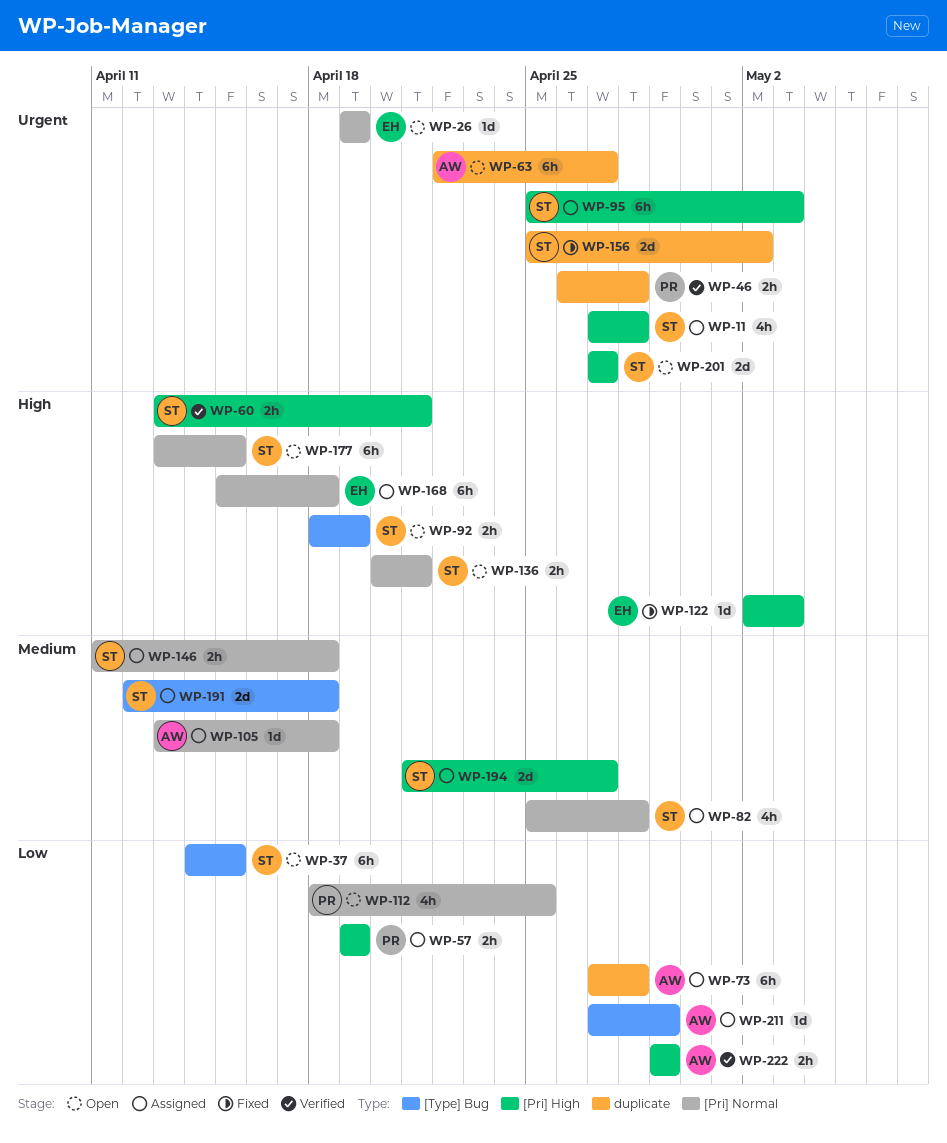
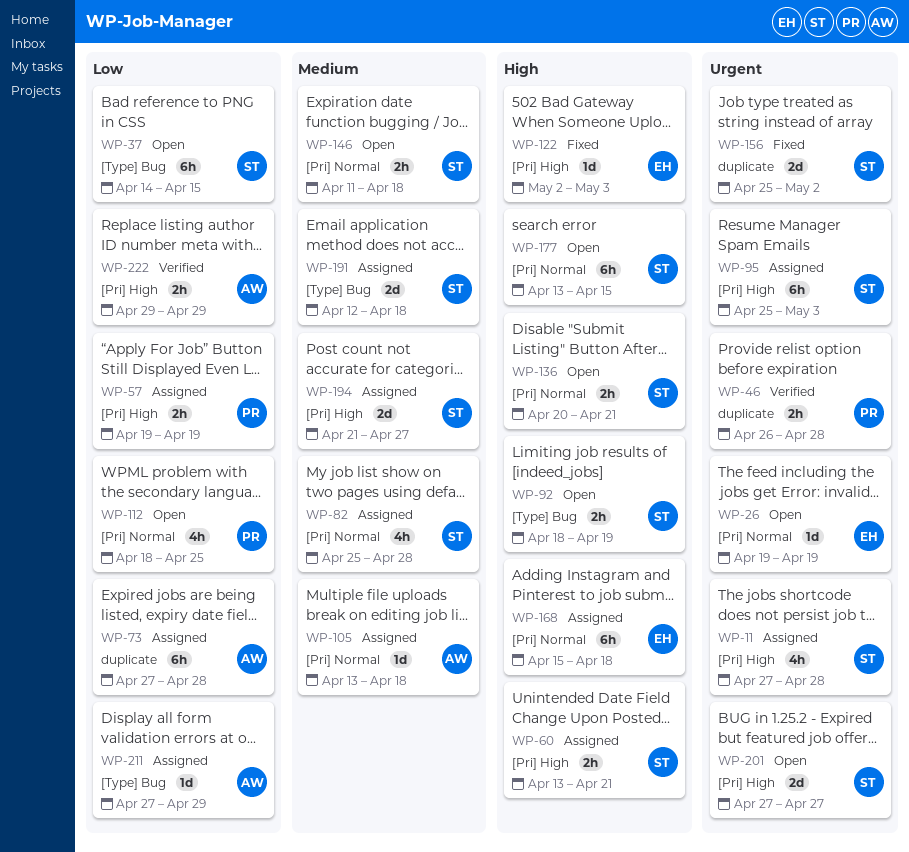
WP-60, status: Verified -> Assigned
WP-63: present -> none
WP-146, status: Assigned -> Open

